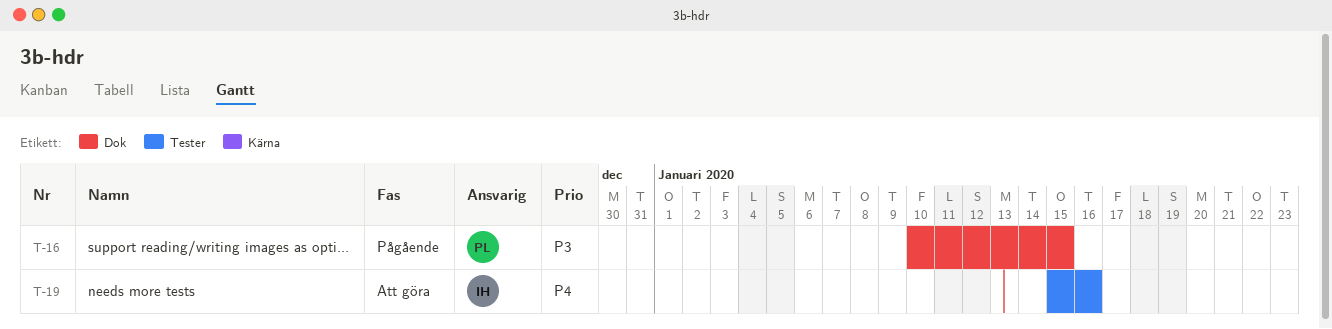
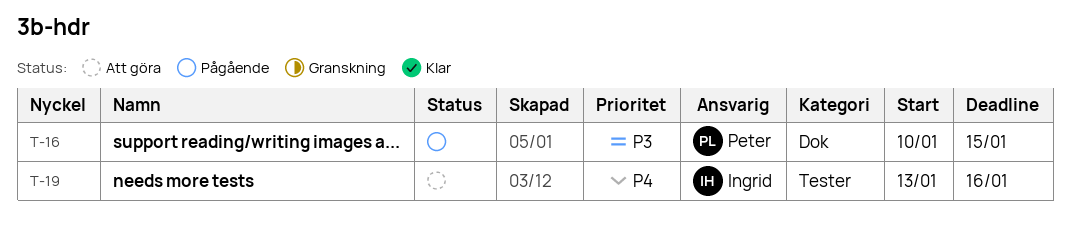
T-19, start: Jan 15 -> Jan 13

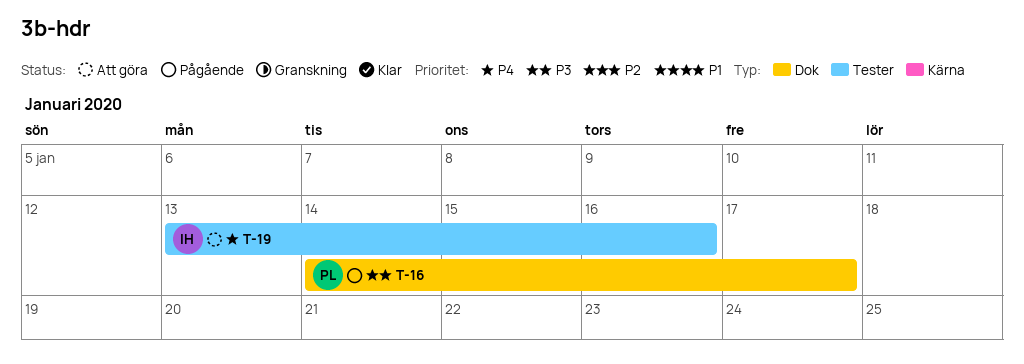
T-16, start: Jan 10 -> Jan 14
T-16, due: Jan 15 -> Jan 17

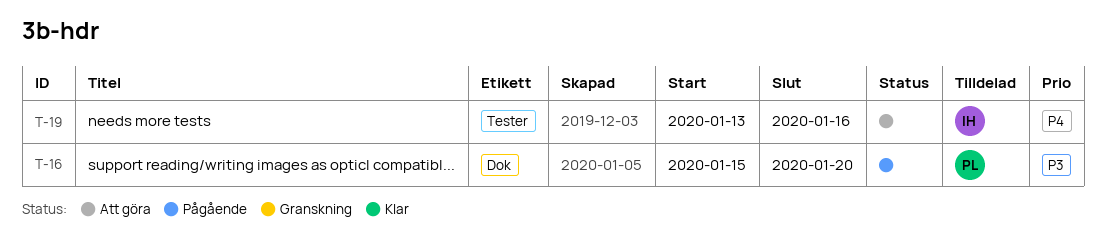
T-16, start: Jan 14 -> Jan 15
T-16, due: Jan 17 -> Jan 20

